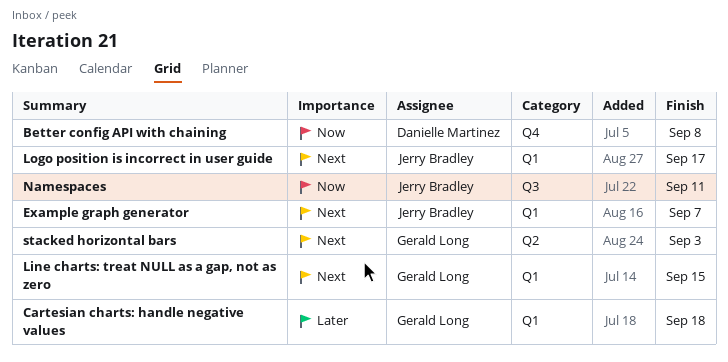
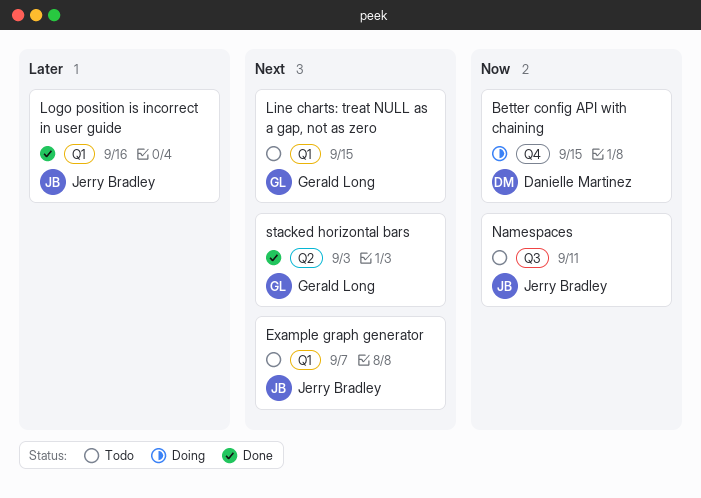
Better config API with chaining, due: Sep 8 -> Sep 15
Cartesian charts: handle negative values: present -> none
Logo position is incorrect in user guide, priority: Next -> Later
Logo position is incorrect in user guide, due: Sep 17 -> Sep 16

